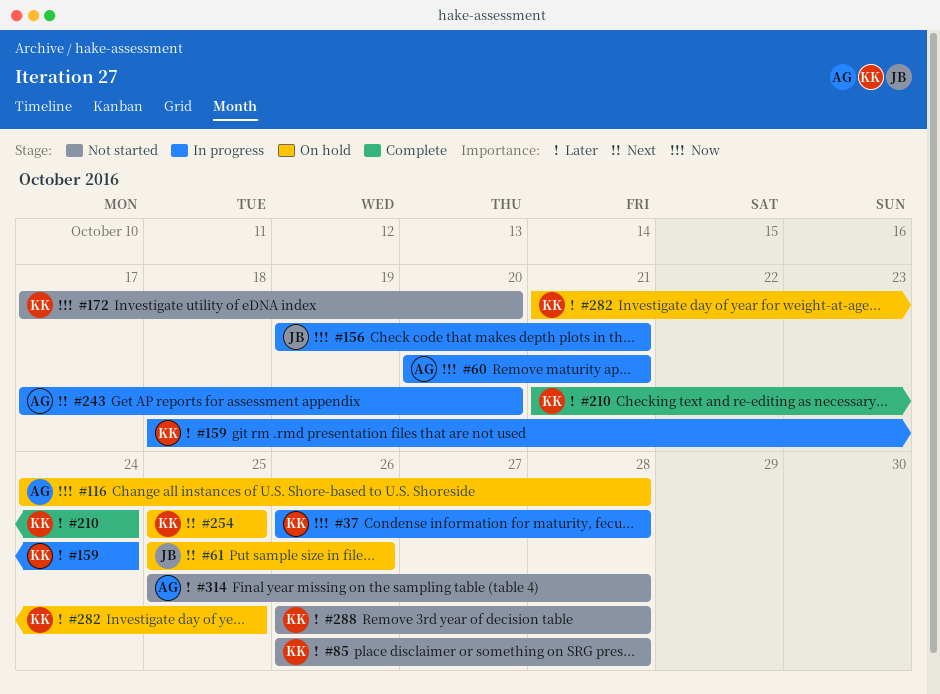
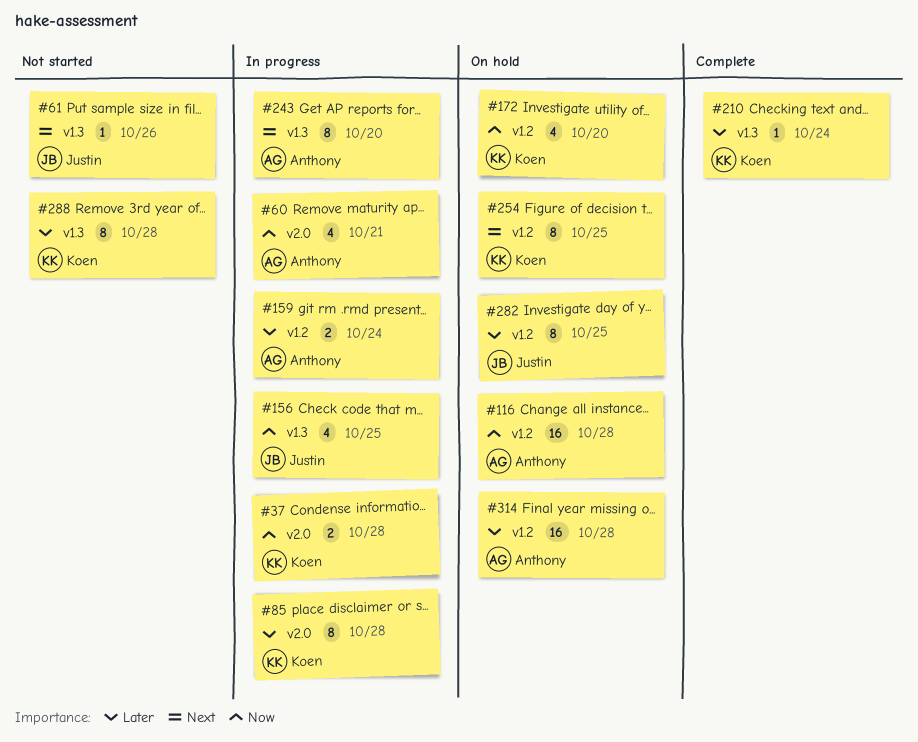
#61, status: On hold -> Not started
#85, status: Not started -> In progress
#156, due: Oct 21 -> Oct 25
#159, owner: Koen -> Anthony
#172, status: Not started -> On hold
#282, owner: Koen -> Justin
#314, status: Not started -> On hold

